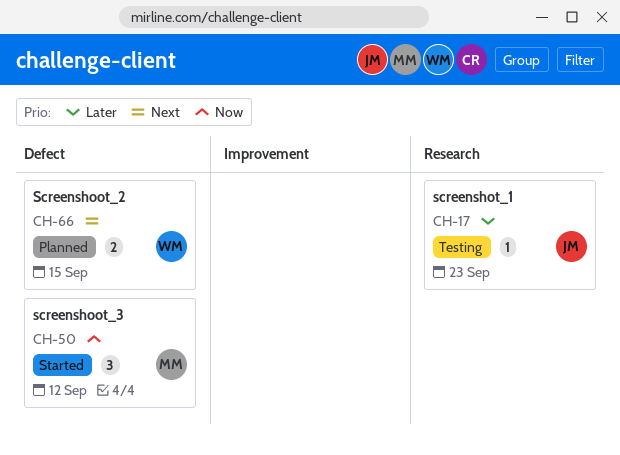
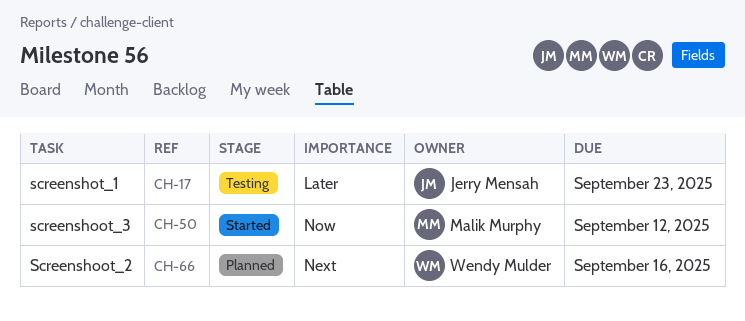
CH-66, due: Sep 15 -> Sep 16

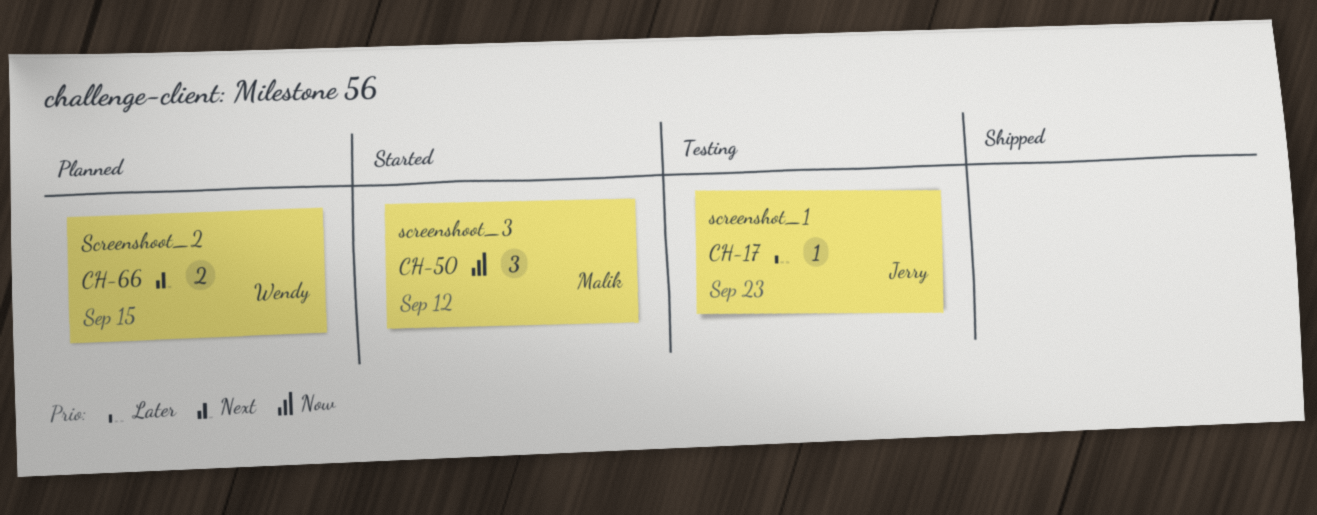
CH-66, due: Sep 16 -> Sep 15

